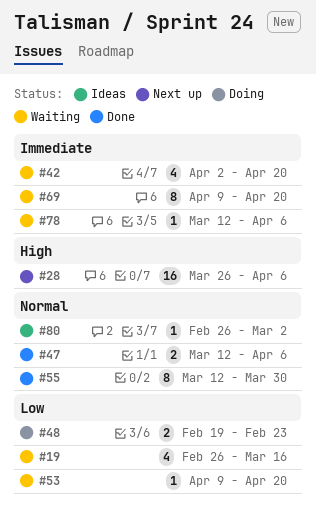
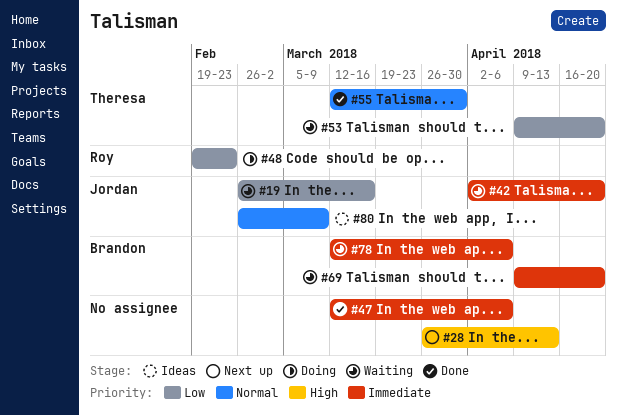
#28, due: Apr 6 -> Apr 13
#47, priority: Normal -> Immediate
#80, due: Mar 2 -> Mar 9

